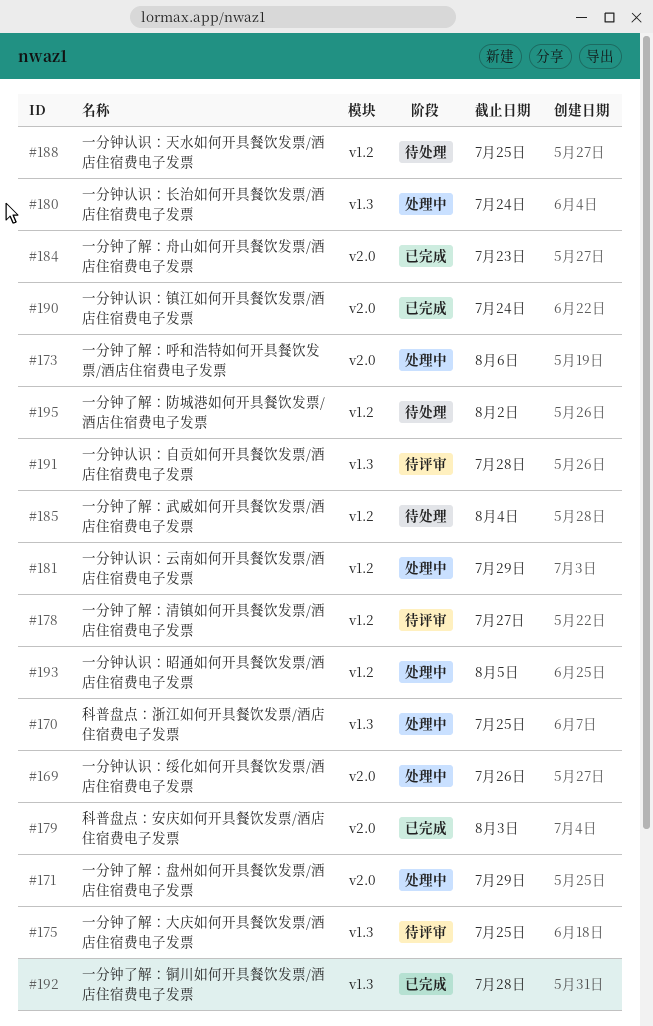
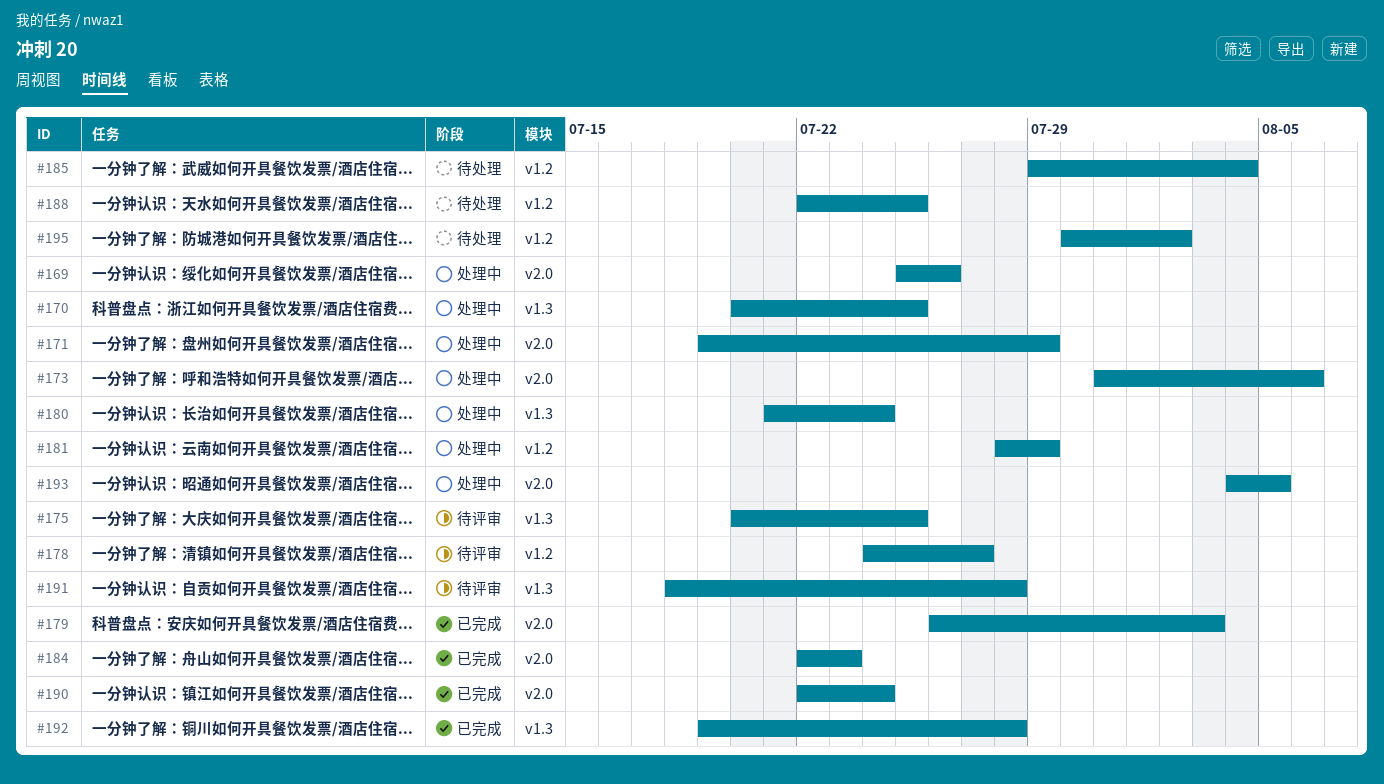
#193, label: v1.2 -> v2.0

